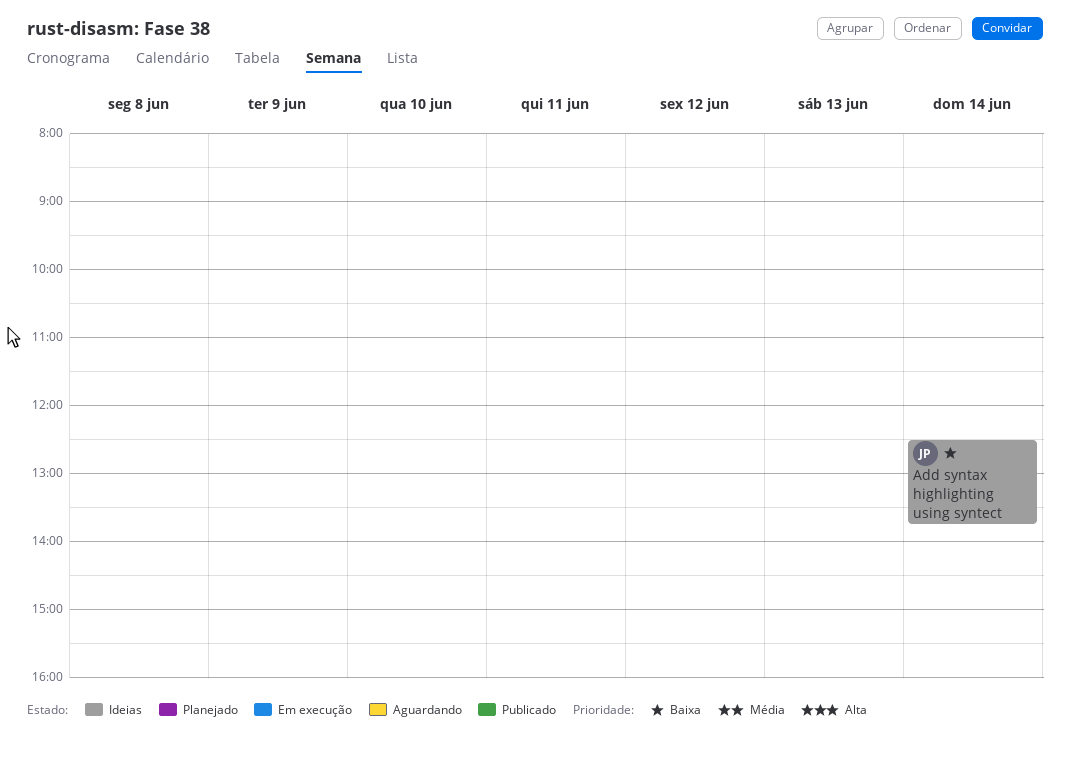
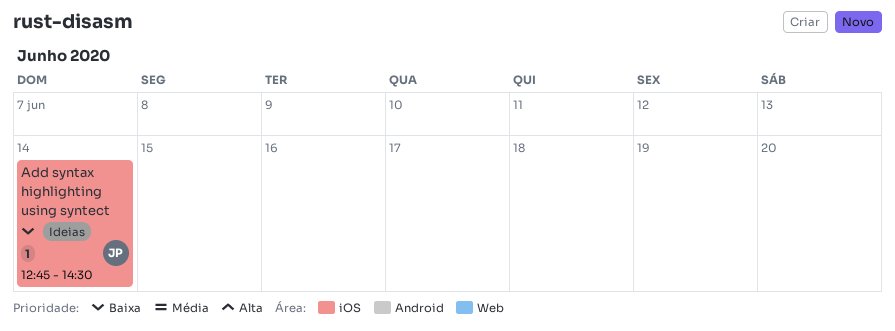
Add syntax highlighting using syntect, begins: 12:30 -> 12:45
Add syntax highlighting using syntect, ends: 13:45 -> 14:30

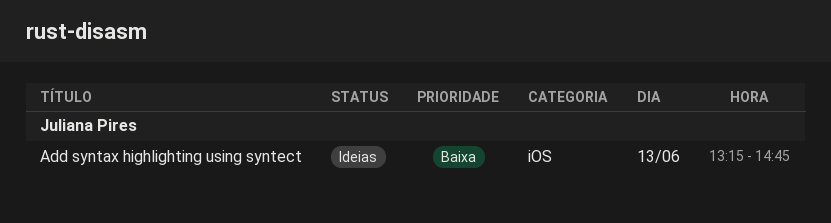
Add syntax highlighting using syntect, day: Jun 14 -> Jun 13
Add syntax highlighting using syntect, begins: 12:45 -> 13:15
Add syntax highlighting using syntect, ends: 14:30 -> 14:45

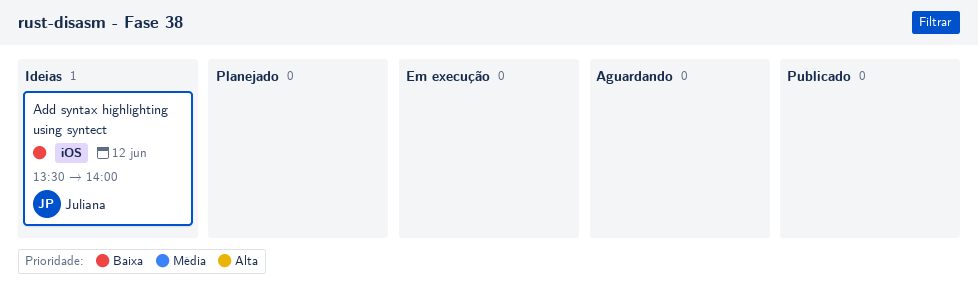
Add syntax highlighting using syntect, day: Jun 13 -> Jun 12
Add syntax highlighting using syntect, begins: 13:15 -> 13:30
Add syntax highlighting using syntect, ends: 14:45 -> 14:00

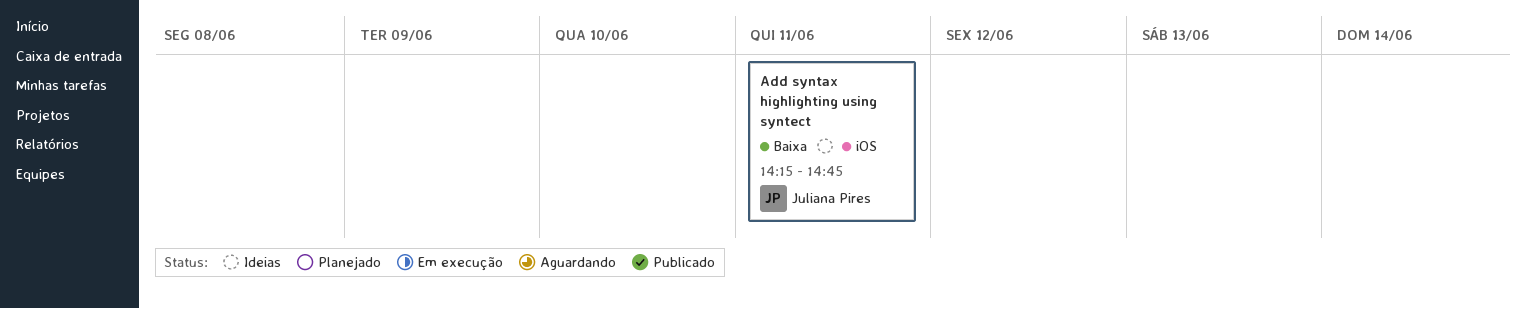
Add syntax highlighting using syntect, day: Jun 12 -> Jun 11
Add syntax highlighting using syntect, begins: 13:30 -> 14:15
Add syntax highlighting using syntect, ends: 14:00 -> 14:45

